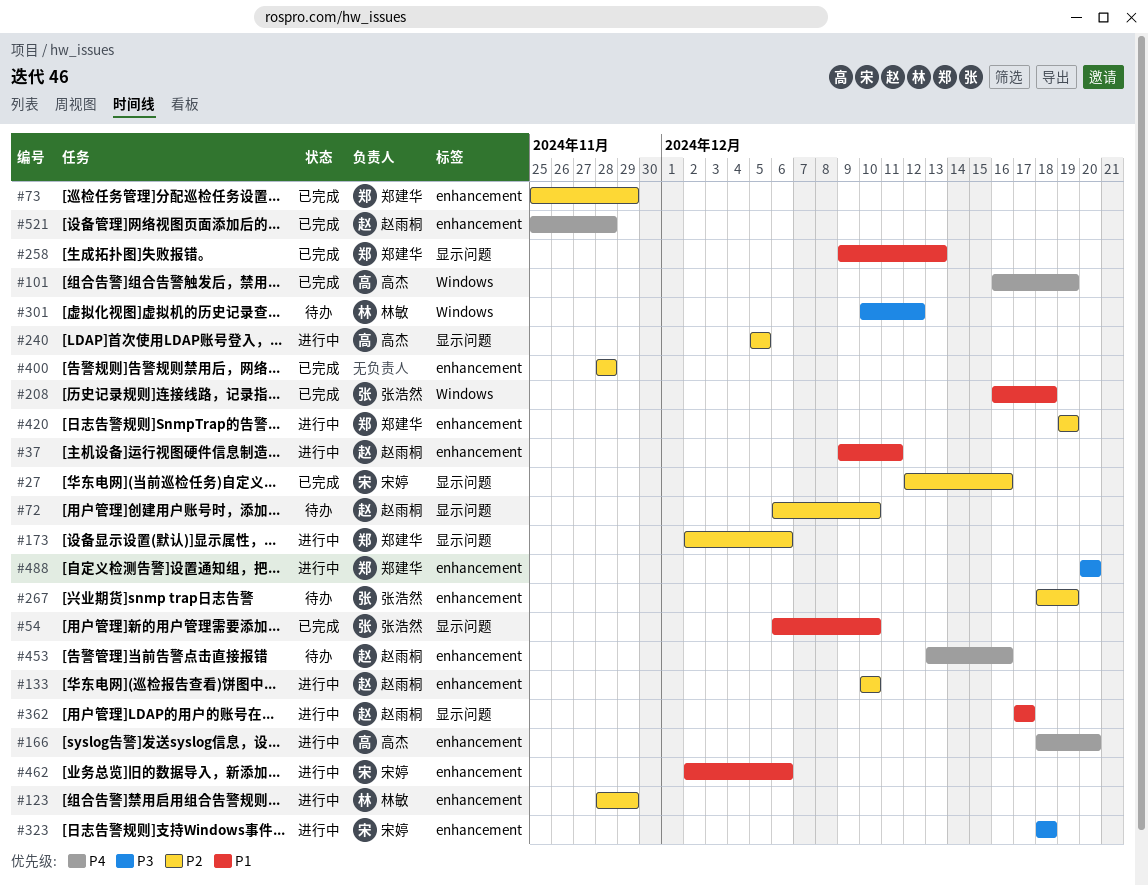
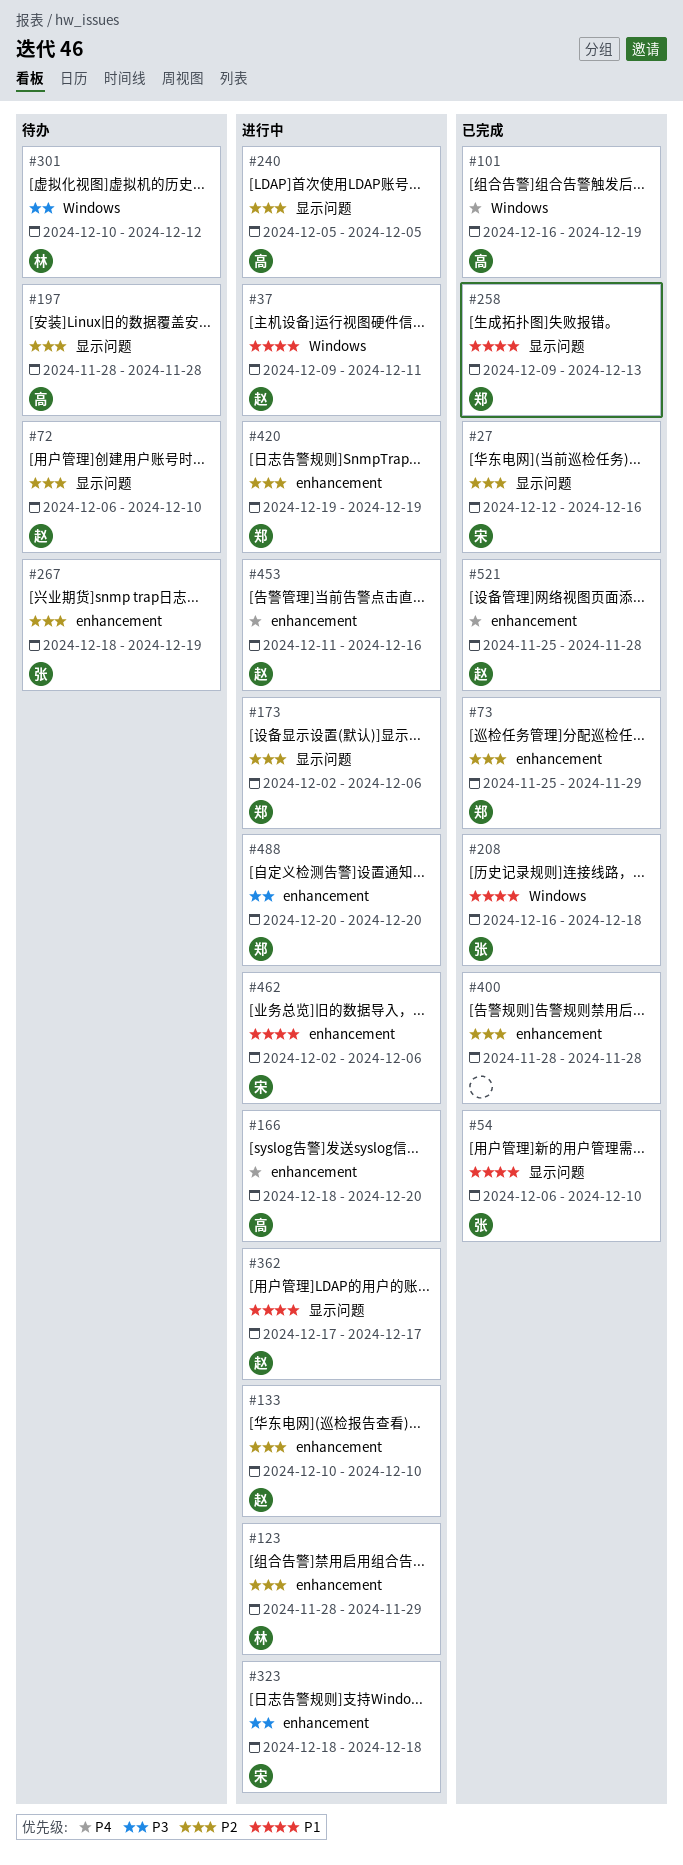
#37, label: enhancement -> Windows
#197: none -> present
#453, status: 待办 -> 进行中
#453, start: Dec 13 -> Dec 11

